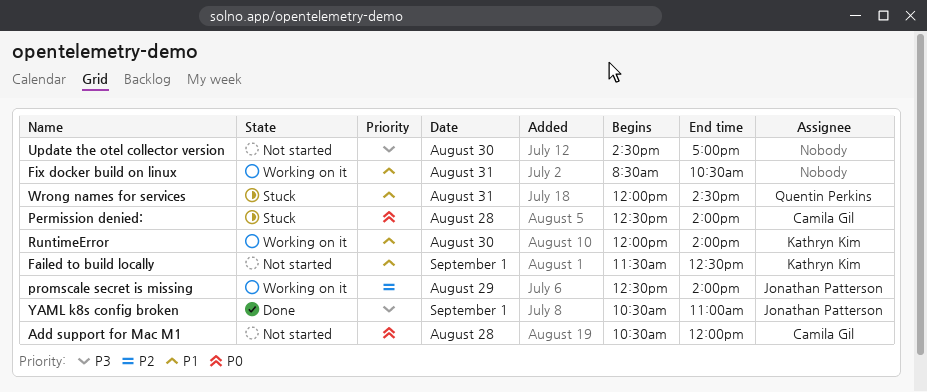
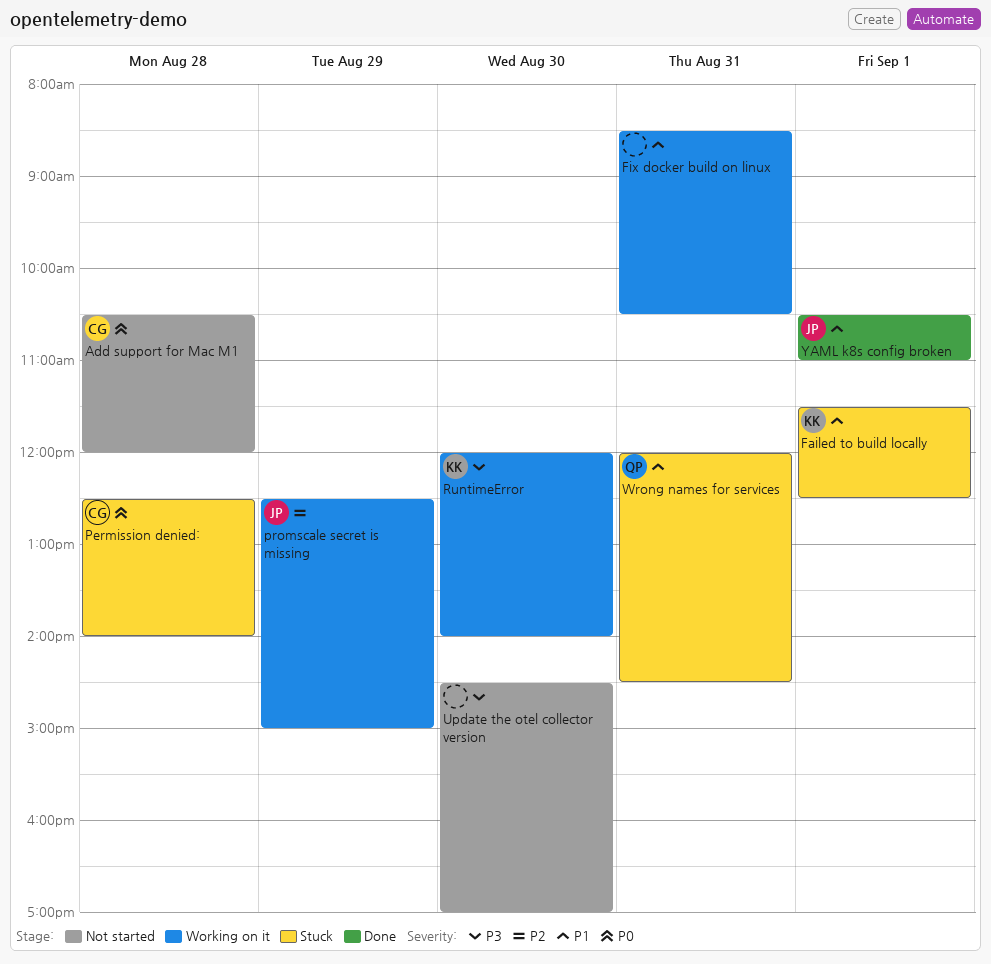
Failed to build locally, status: Not started -> Stuck
promscale secret is missing, ends: 14:00 -> 15:00
RuntimeError, priority: P1 -> P3
YAML k8s config broken, priority: P3 -> P1

